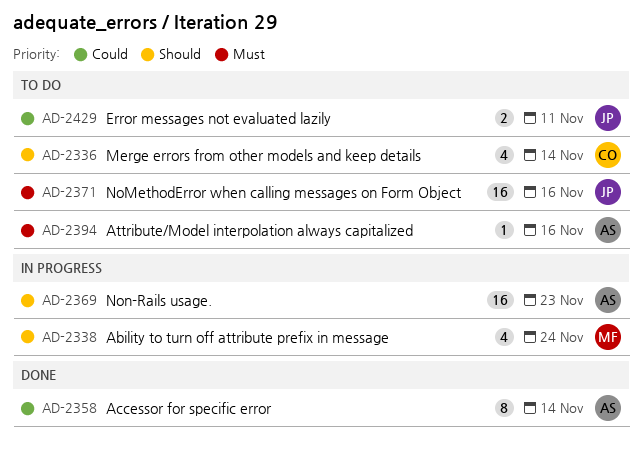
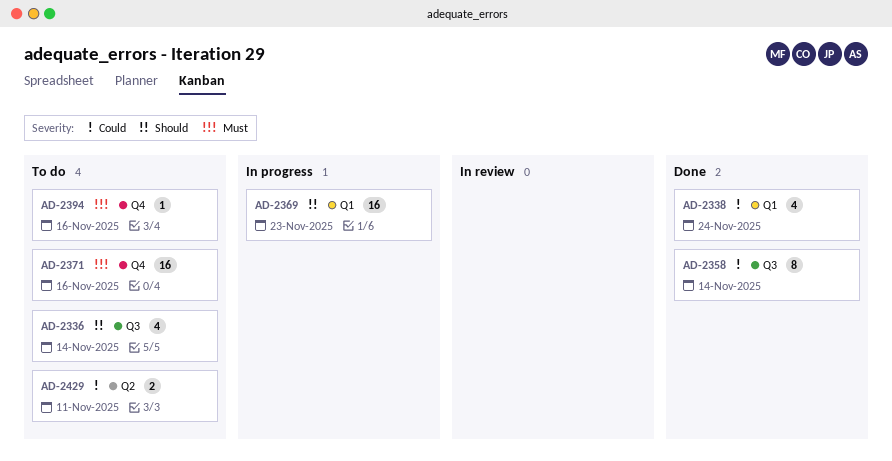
AD-2338, status: In progress -> Done
AD-2338, priority: Should -> Could

